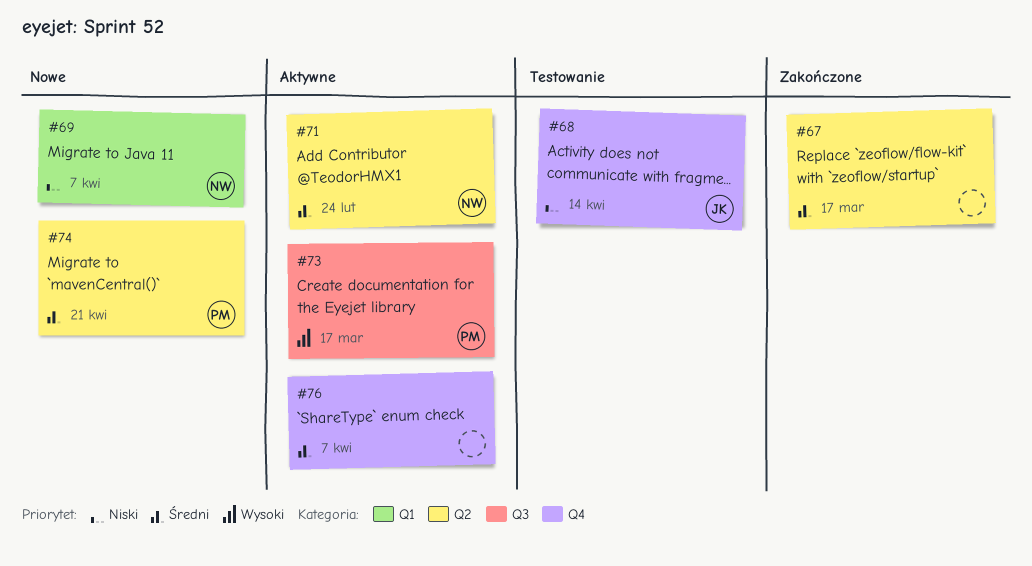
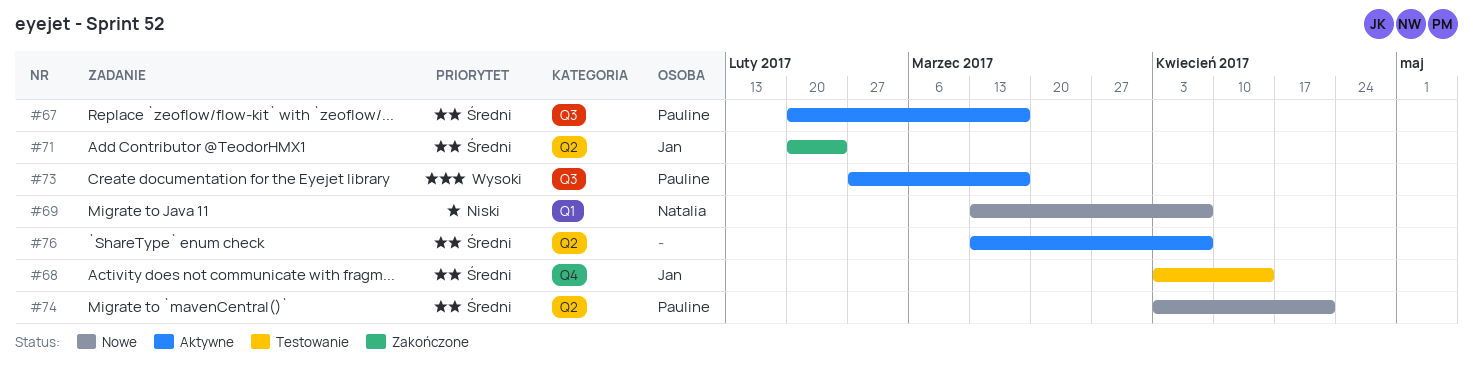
#67, status: Zakończone -> Aktywne
#67, owner: none -> Pauline
#67, label: Q2 -> Q3
#68, priority: Niski -> Średni
#71, status: Aktywne -> Zakończone
#71, owner: Natalia -> Jan
#76, label: Q4 -> Q2

